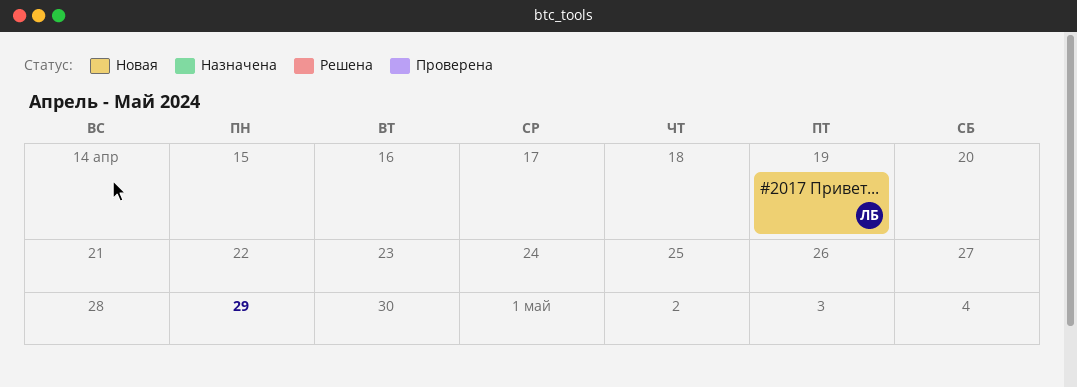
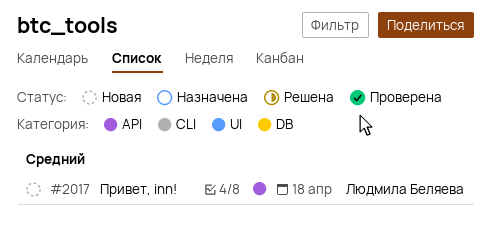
#2017, due: Apr 19 -> Apr 18

